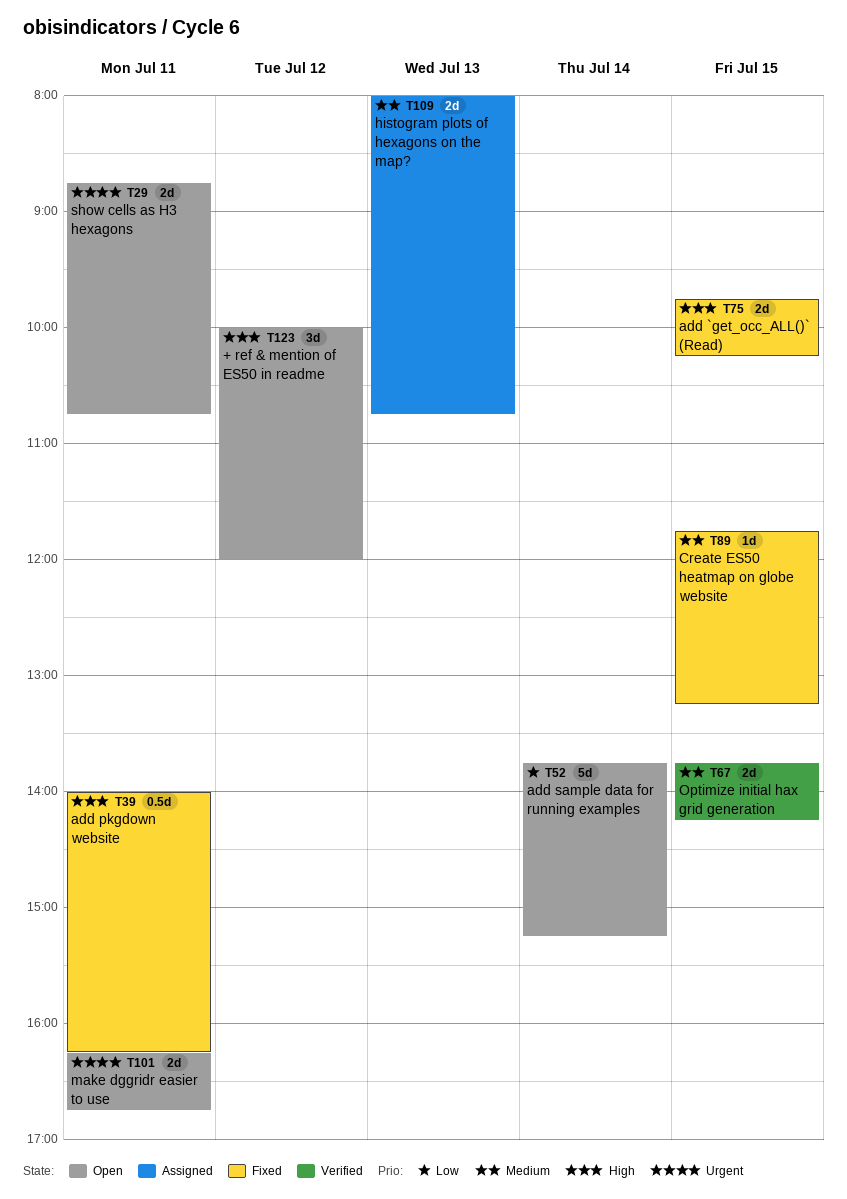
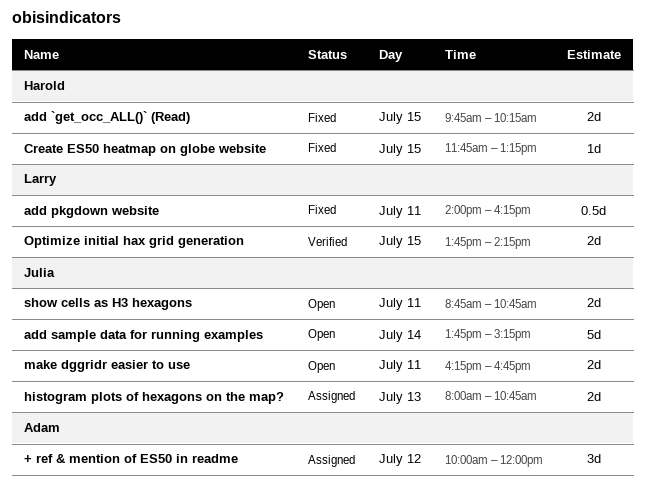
+ ref & mention of ES50 in readme, status: Open -> Assigned

